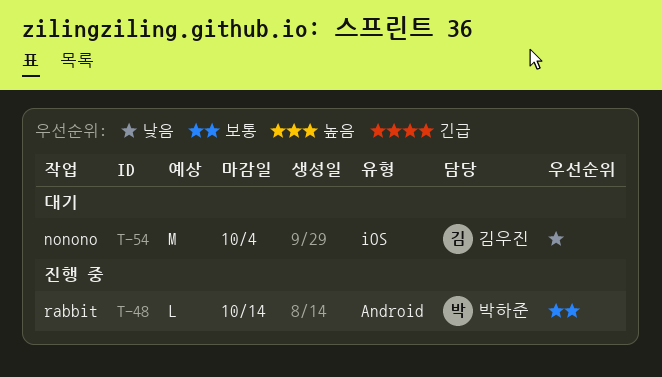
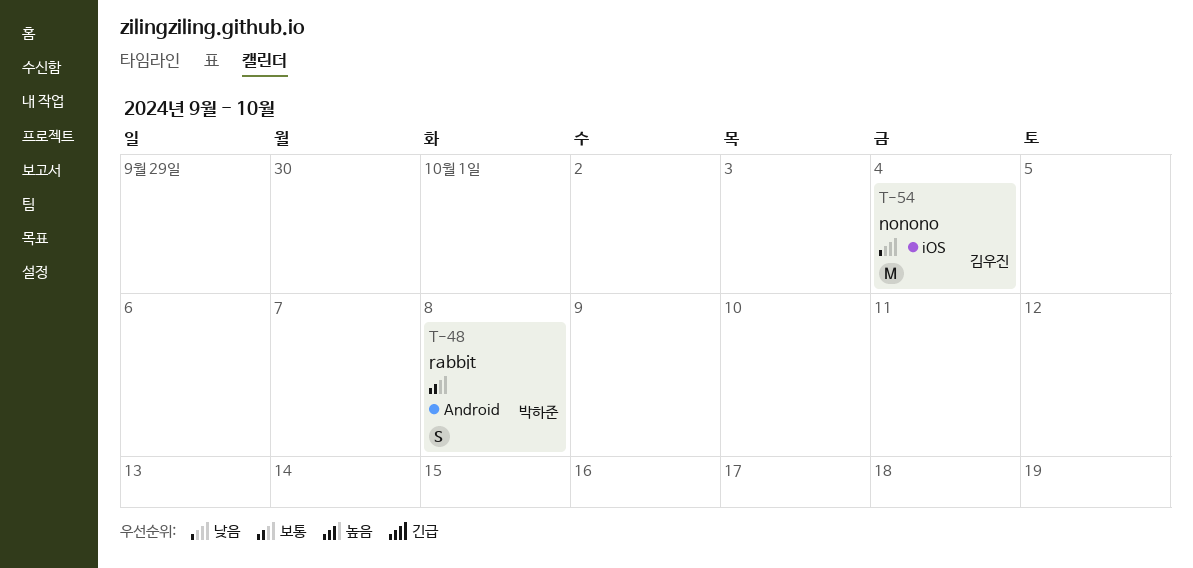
T-48, estimate: L -> S
T-48, due: Oct 14 -> Oct 8

